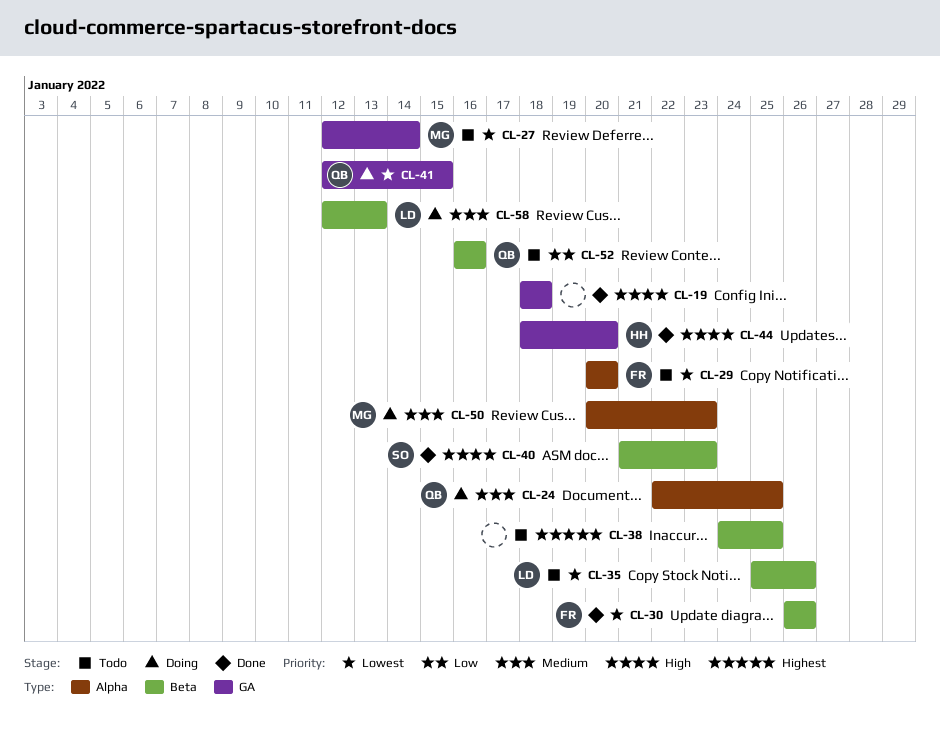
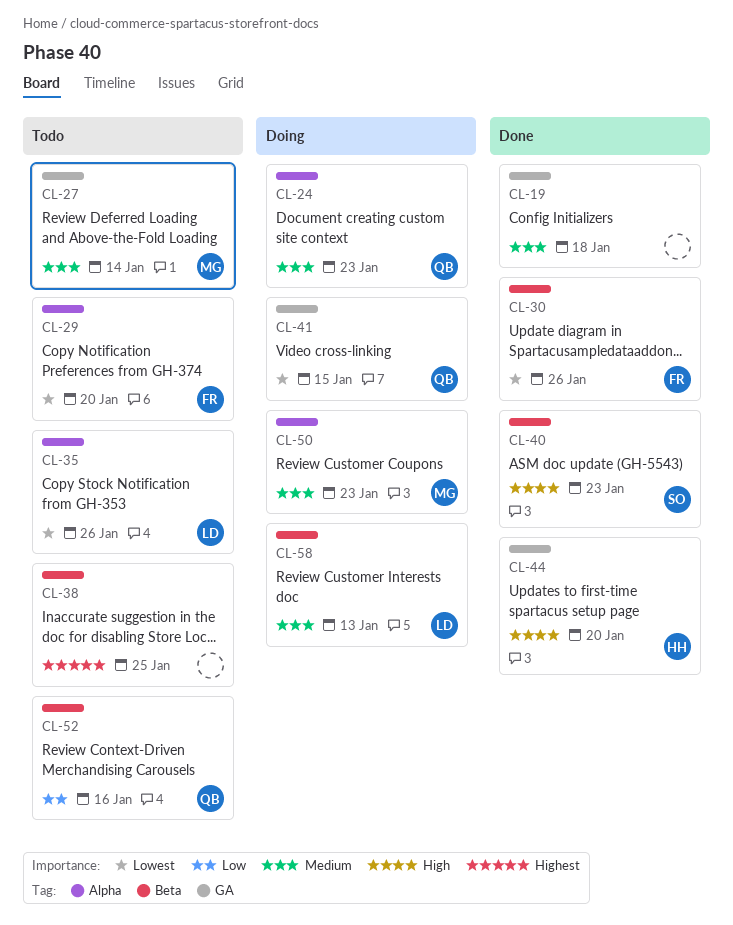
CL-19, priority: High -> Medium
CL-24, due: Jan 25 -> Jan 23
CL-27, priority: Lowest -> Medium
CL-35, label: Beta -> Alpha

